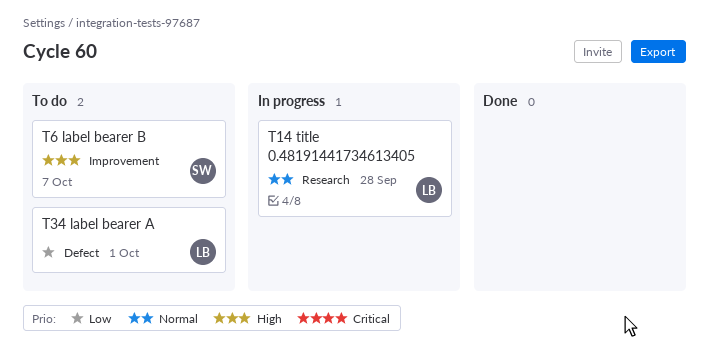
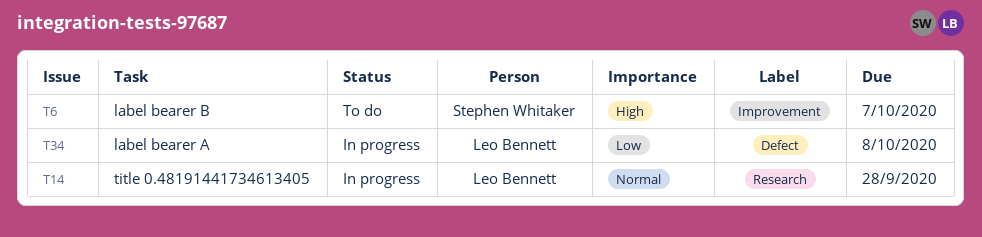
T34, status: To do -> In progress
T34, due: Oct 1 -> Oct 8

